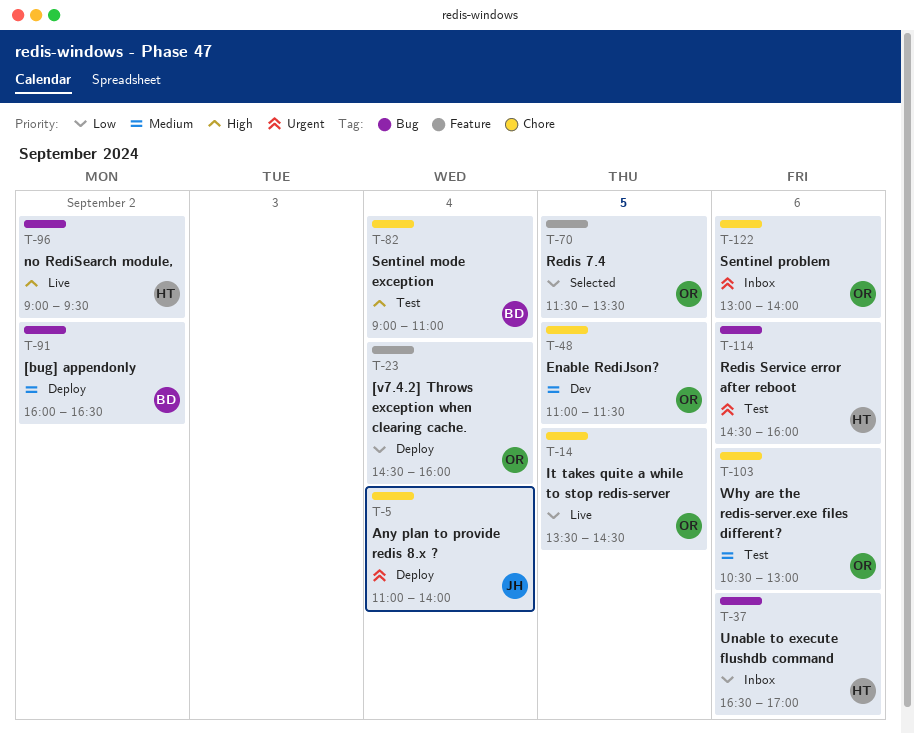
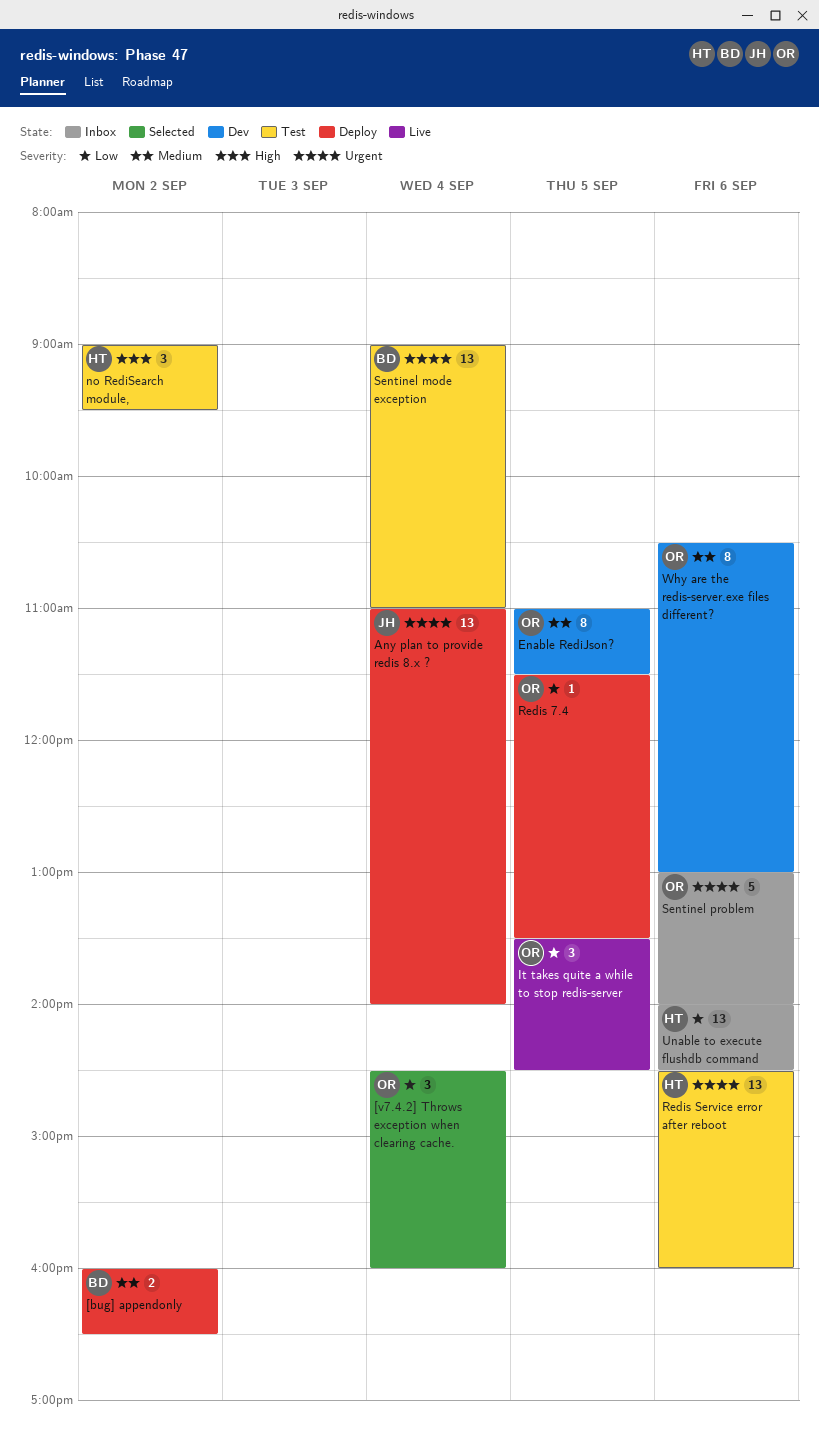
[v7.4.2] Throws exception when clearing cache., status: Deploy -> Selected
no RediSearch module,, status: Live -> Test
Redis 7.4, status: Selected -> Deploy
Sentinel mode exception, priority: High -> Urgent
Unable to execute flushdb command, begins: 16:30 -> 14:00
Unable to execute flushdb command, ends: 17:00 -> 14:30
Why are the redis-server.exe files different?, status: Test -> Dev

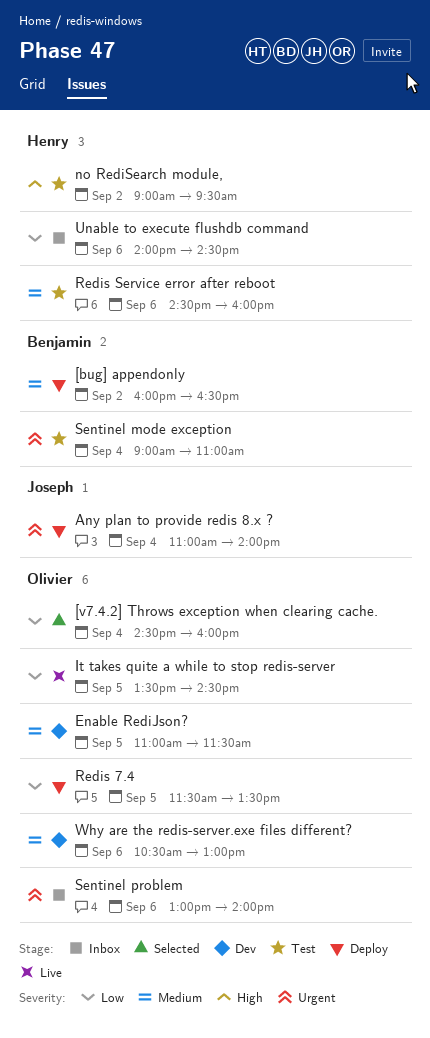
Redis Service error after reboot, priority: Urgent -> Medium

